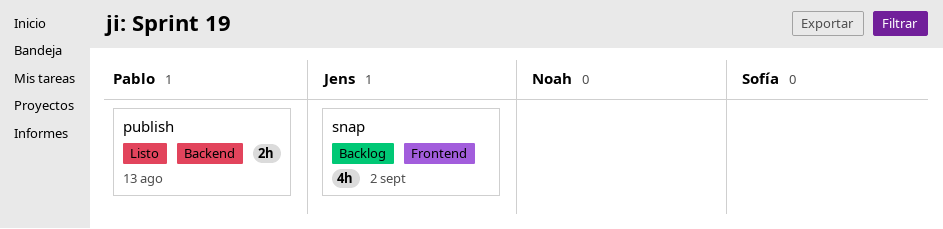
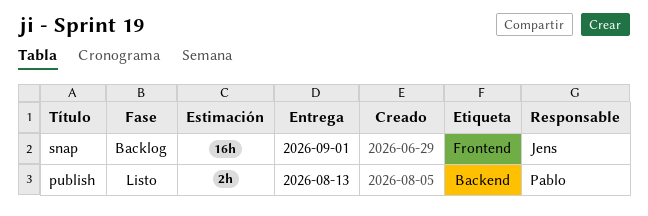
snap, estimate: 4h -> 16h
snap, due: Sep 2 -> Sep 1

